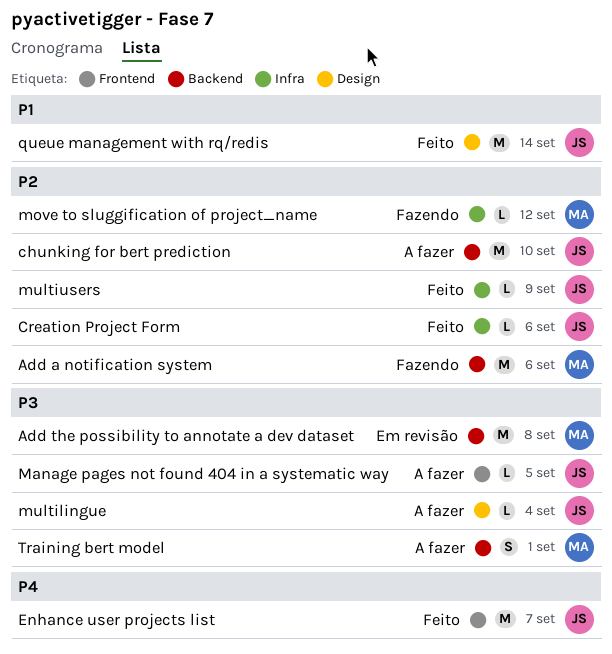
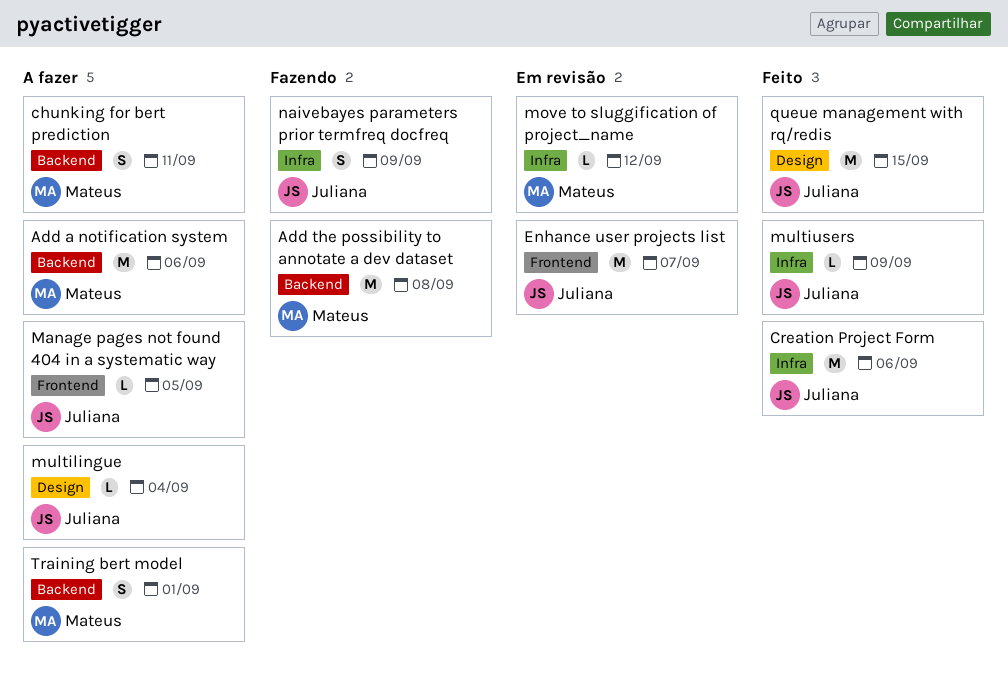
Add a notification system, status: Fazendo -> A fazer
Add the possibility to annotate a dev dataset, status: Em revisão -> Fazendo
chunking for bert prediction, owner: Juliana -> Mateus
chunking for bert prediction, estimate: M -> S
chunking for bert prediction, due: Sep 10 -> Sep 11
Creation Project Form, estimate: L -> M
Enhance user projects list, status: Feito -> Em revisão
move to sluggification of project_name, status: Fazendo -> Em revisão
naivebayes parameters prior termfreq docfreq: none -> present
queue management with rq/redis, due: Sep 14 -> Sep 15

